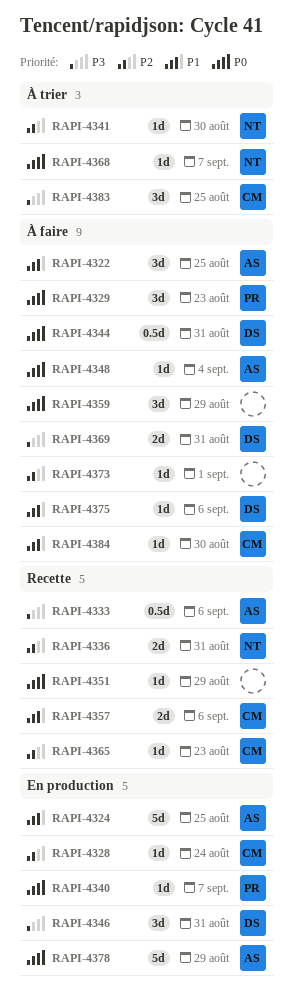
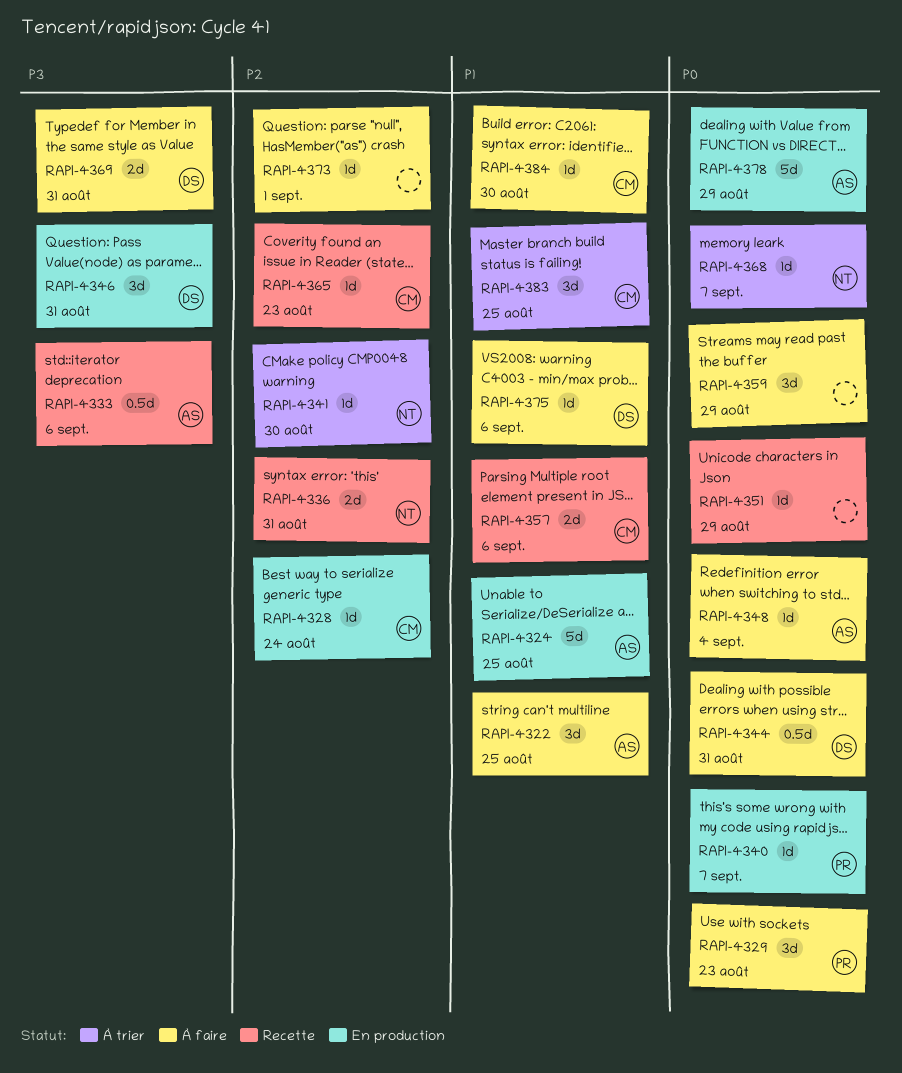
RAPI-4383, priority: P3 -> P1

